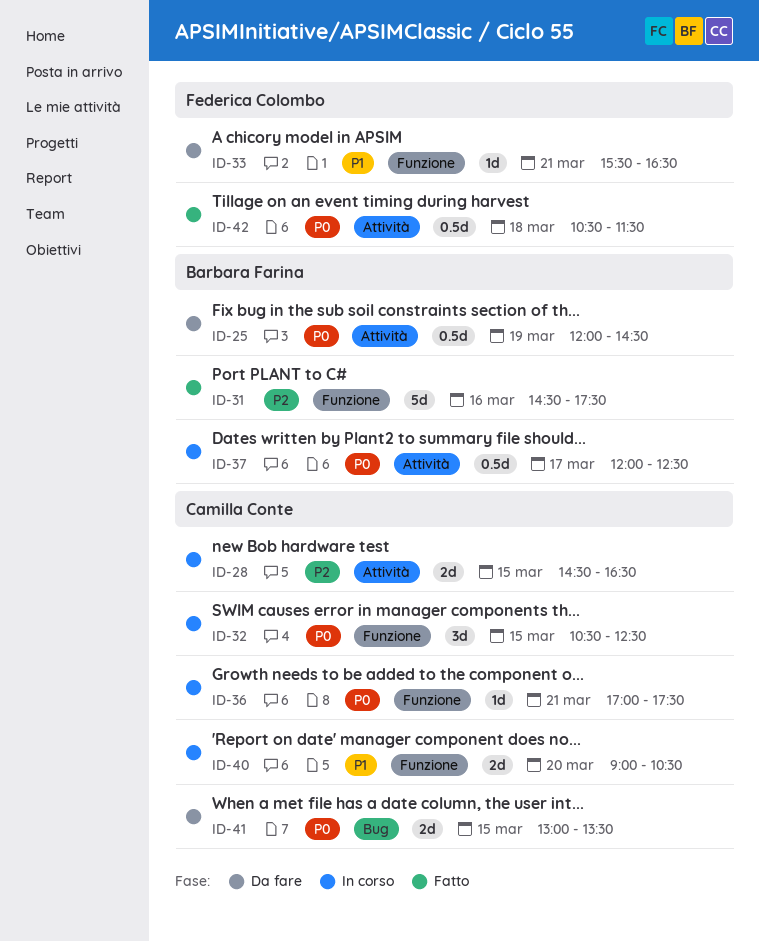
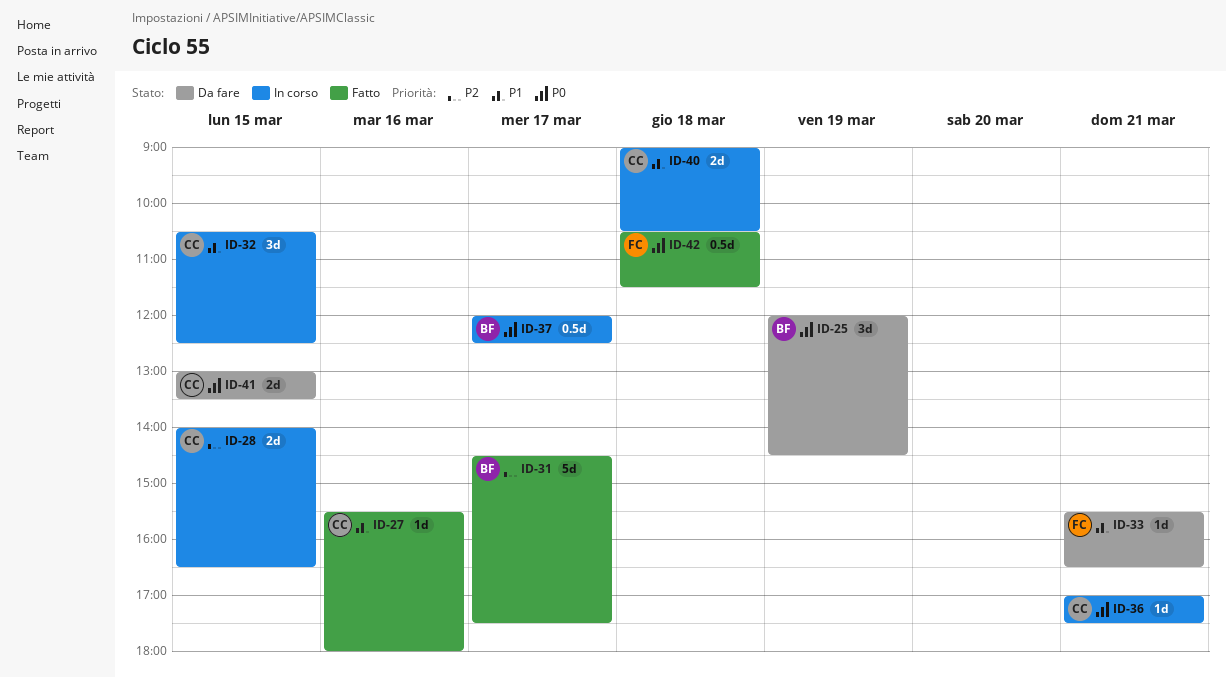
ID-25, estimate: 0.5d -> 3d
ID-27: none -> present
ID-28, begins: 14:30 -> 14:00
ID-31, day: Mar 16 -> Mar 17
ID-32, priority: P0 -> P1
ID-40, day: Mar 20 -> Mar 18

